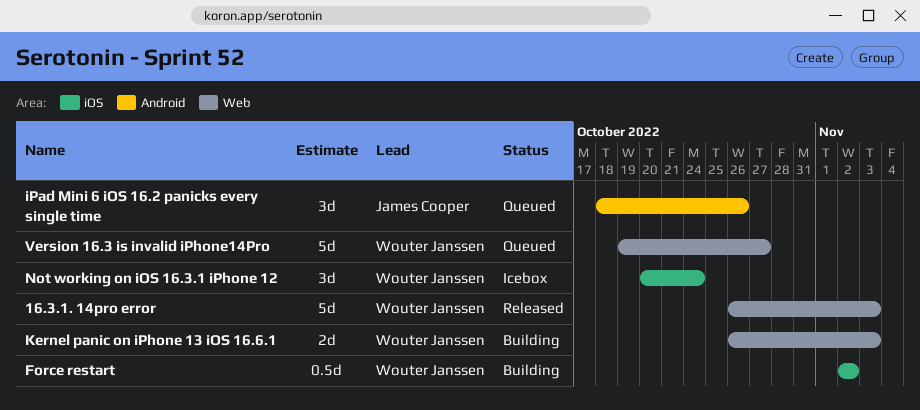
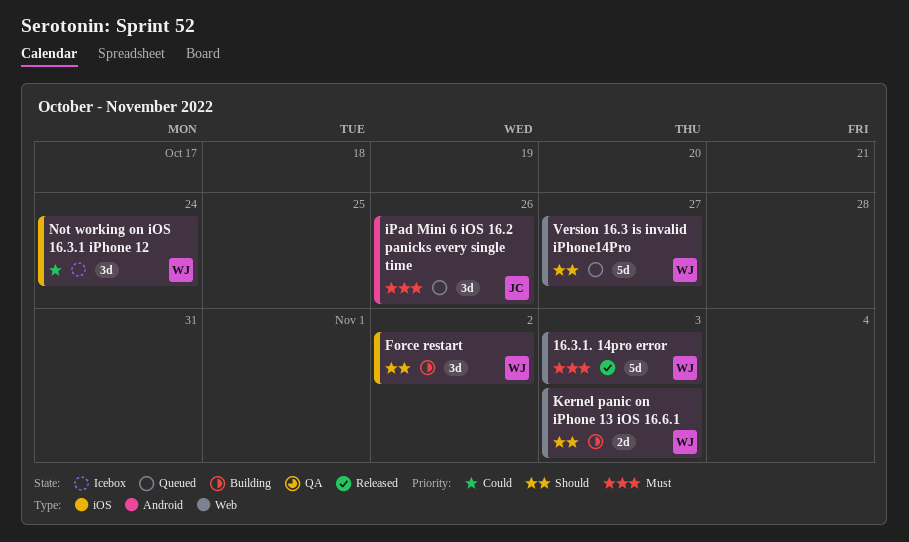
Force restart, estimate: 0.5d -> 3d

